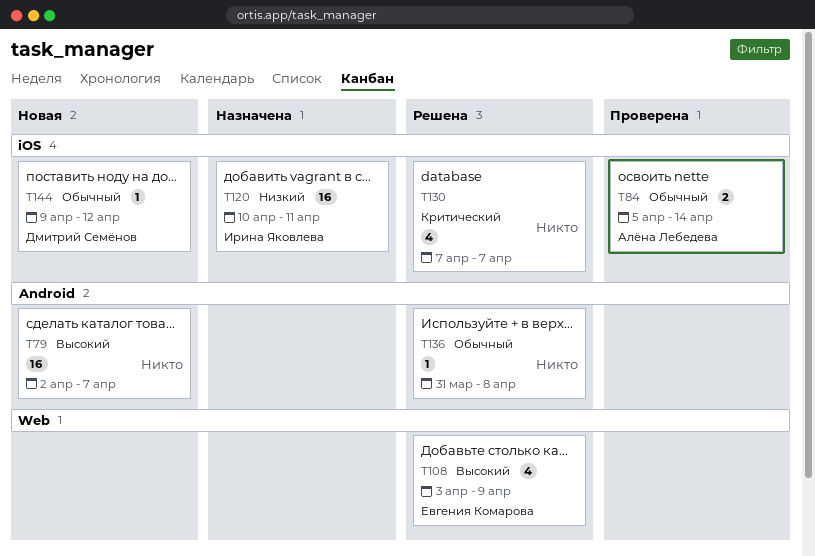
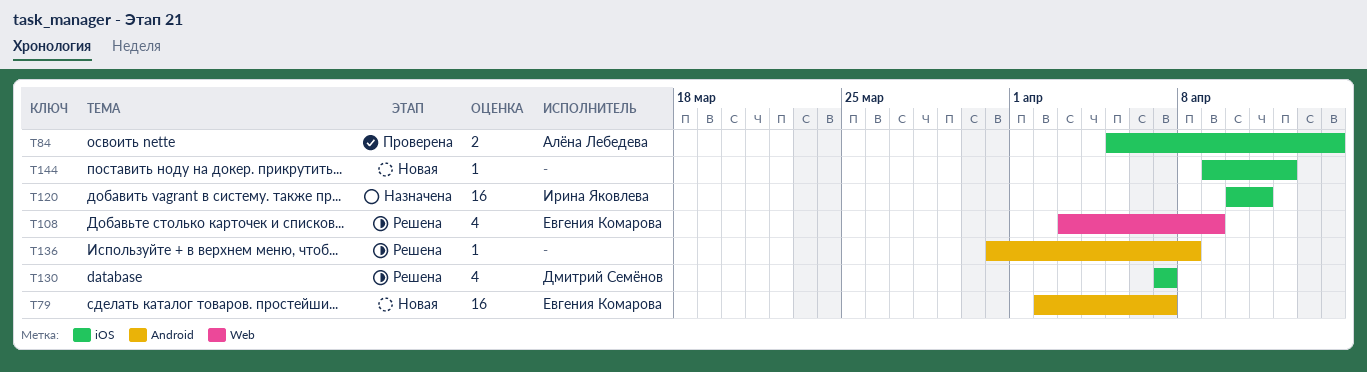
T79, owner: none -> Евгения Комарова
T130, owner: none -> Дмитрий Семёнов
T144, owner: Дмитрий Семёнов -> none

